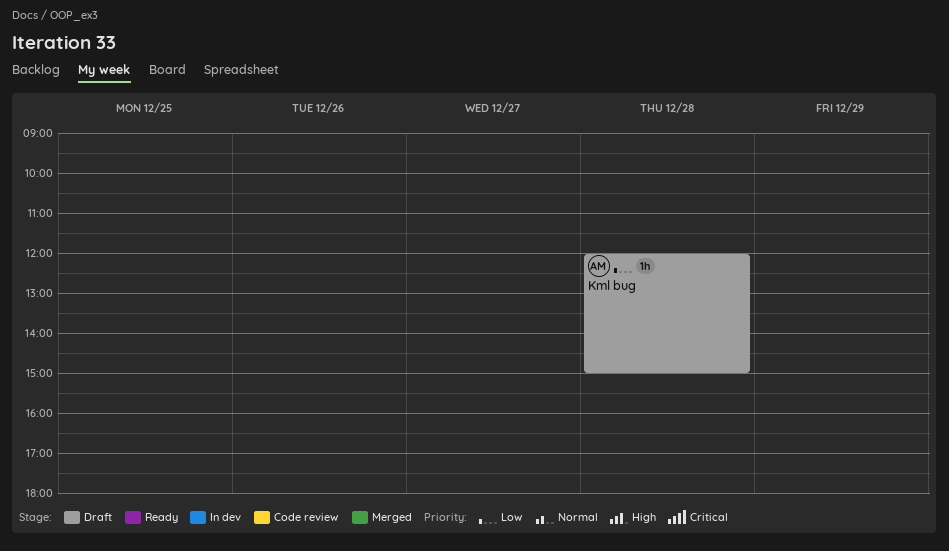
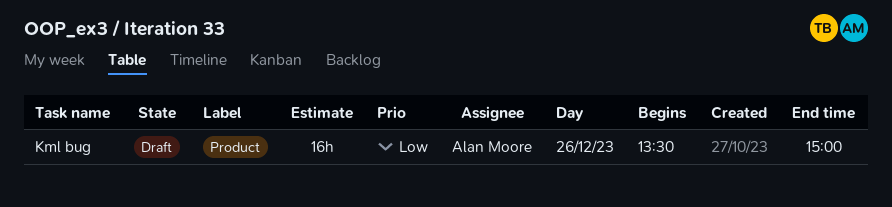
Kml bug, estimate: 1h -> 16h
Kml bug, day: Dec 28 -> Dec 26
Kml bug, begins: 12:00 -> 13:30

